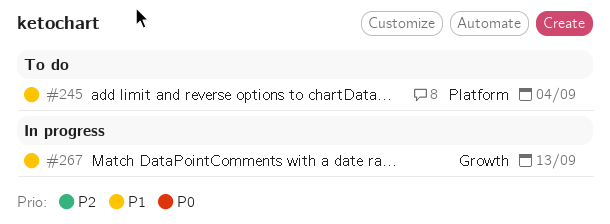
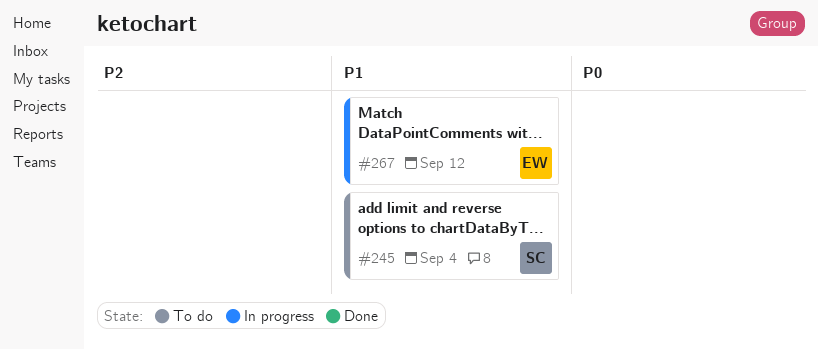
#267, due: Sep 13 -> Sep 12

